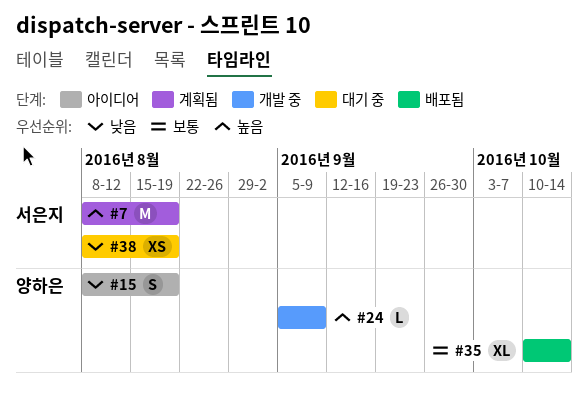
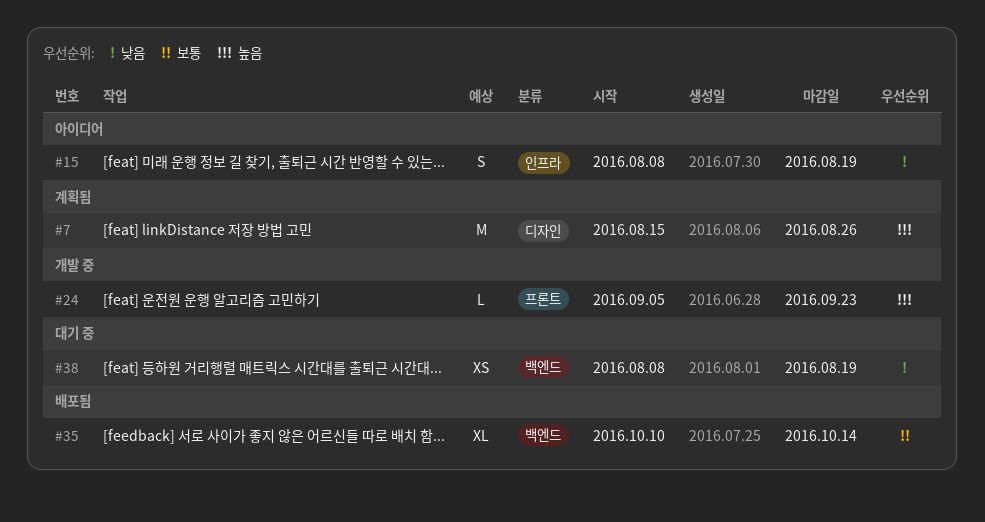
#7, start: Aug 8 -> Aug 15
#7, due: Aug 19 -> Aug 26
#24, due: Sep 9 -> Sep 23

